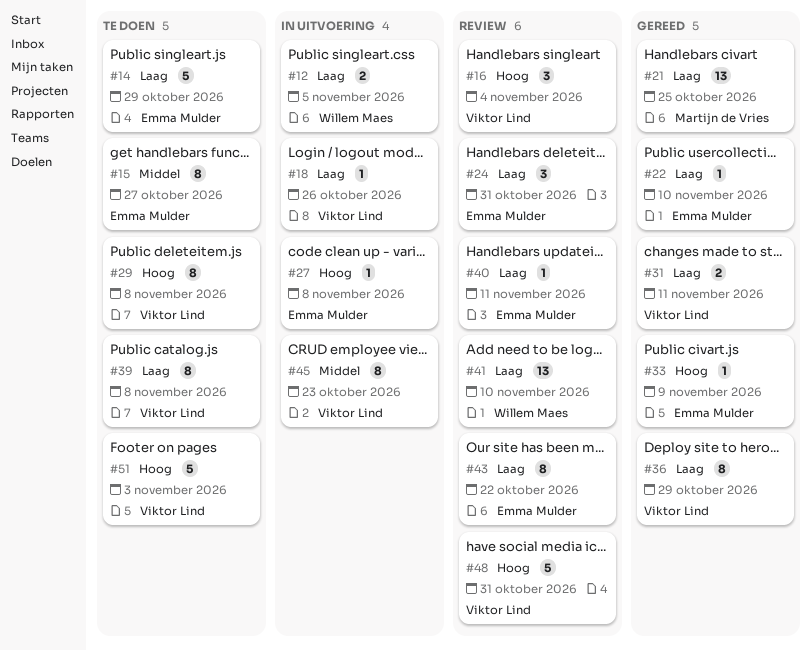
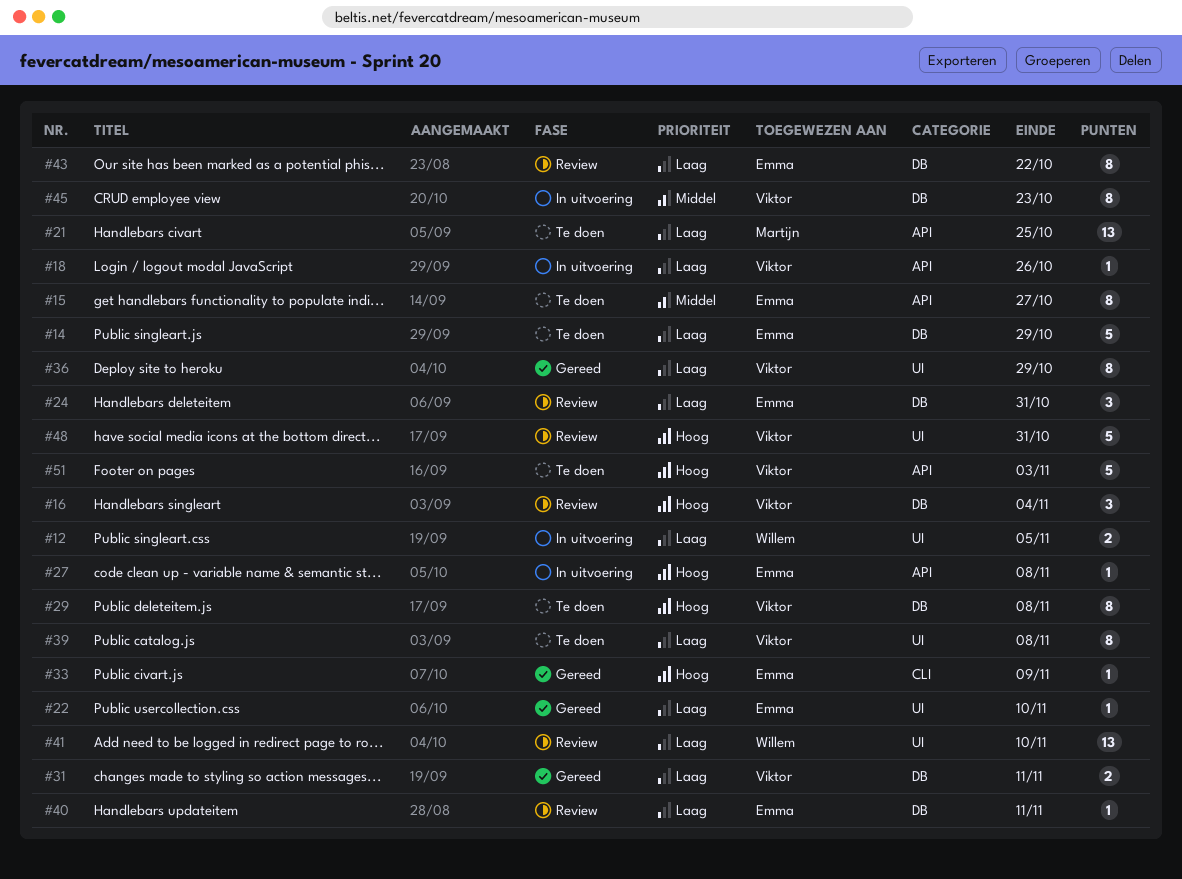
#21, status: Gereed -> Te doen

